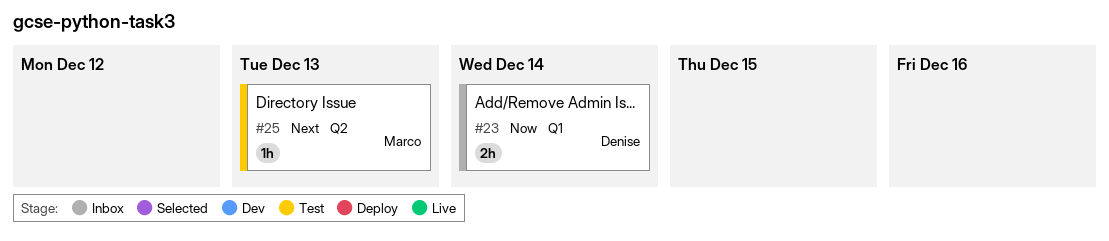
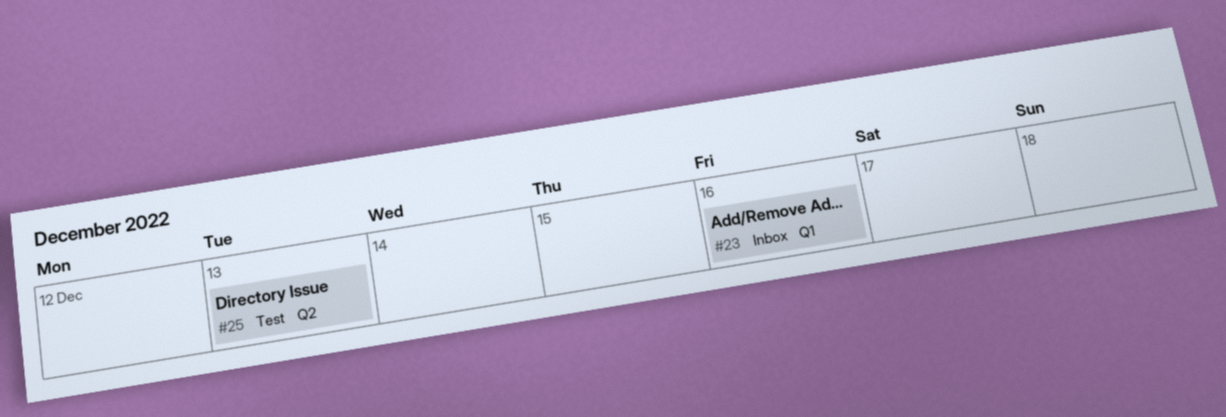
#23, due: Dec 14 -> Dec 16

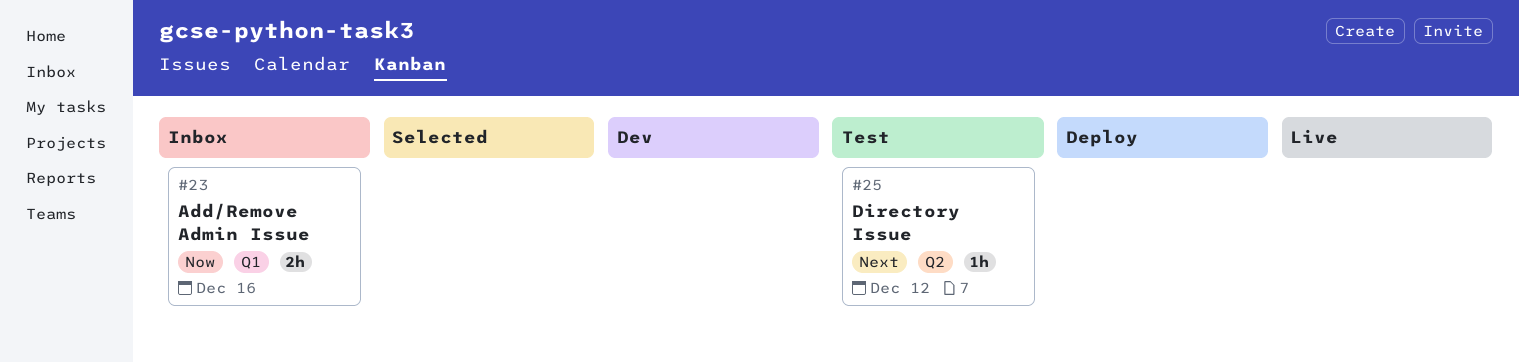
#25, due: Dec 13 -> Dec 12

